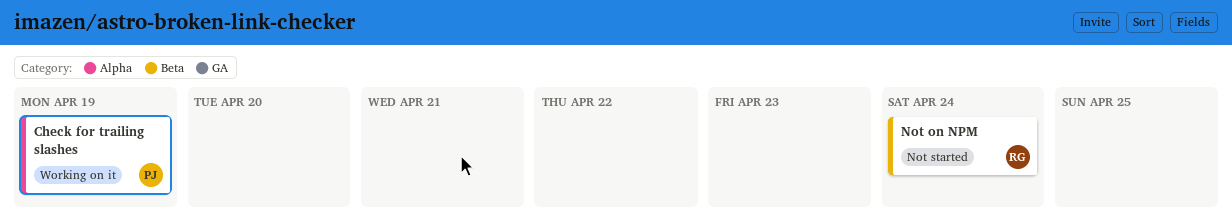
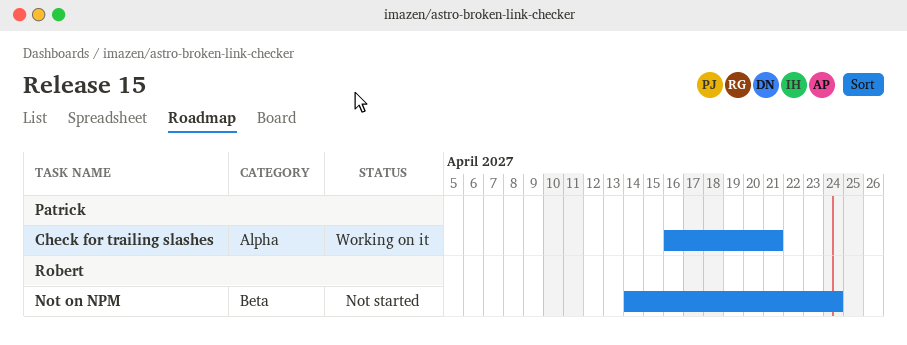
Check for trailing slashes, due: Apr 19 -> Apr 21

